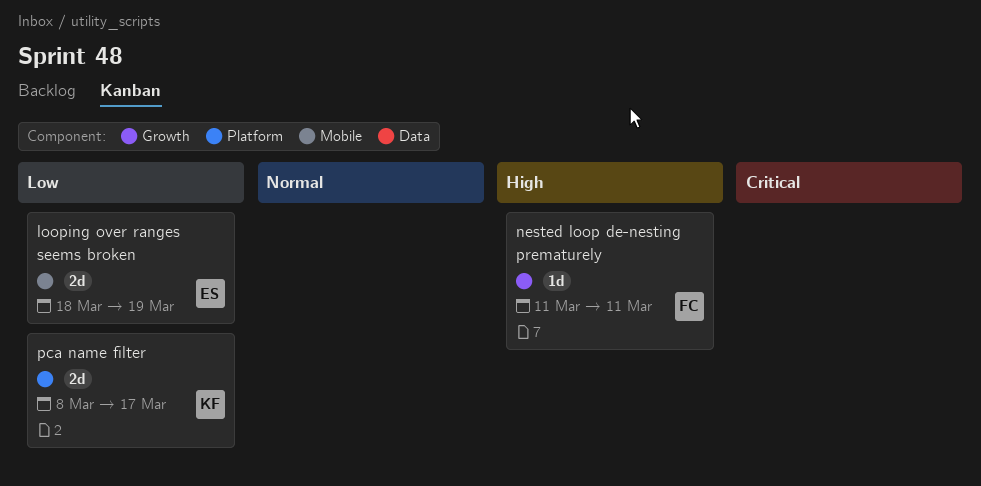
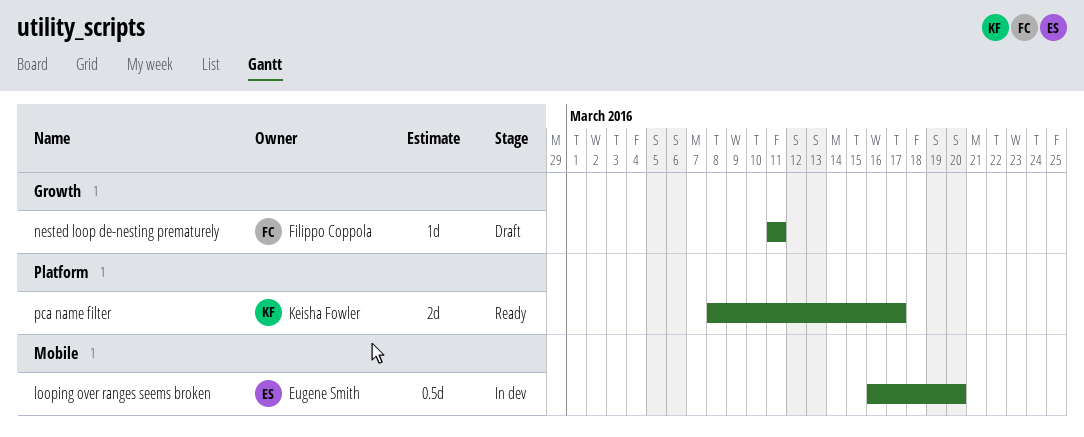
looping over ranges seems broken, estimate: 2d -> 0.5d
looping over ranges seems broken, start: Mar 18 -> Mar 16
looping over ranges seems broken, due: Mar 19 -> Mar 20

